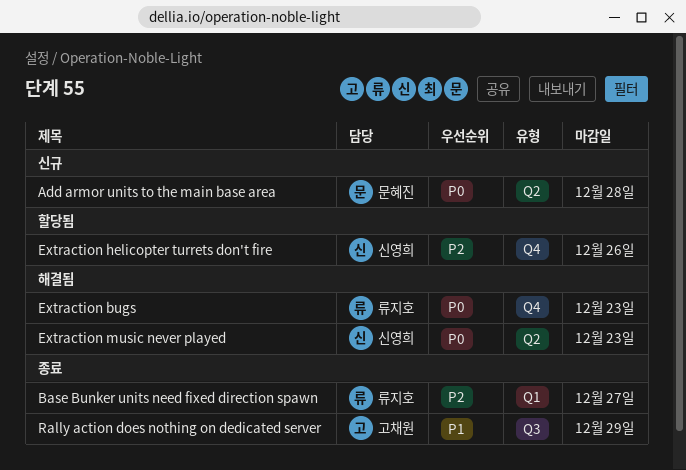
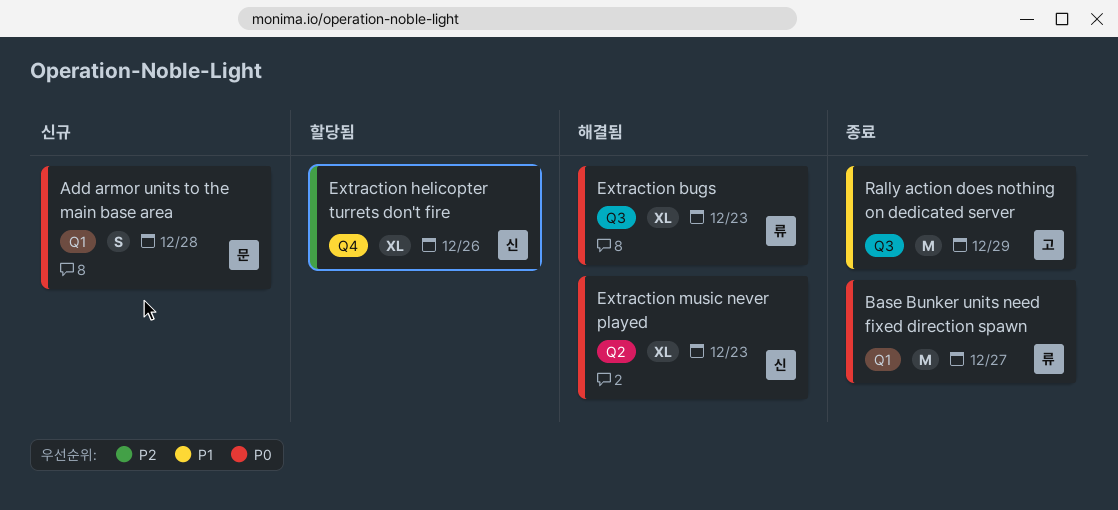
Add armor units to the main base area, label: Q2 -> Q1
Base Bunker units need fixed direction spawn, priority: P2 -> P0
Extraction bugs, label: Q4 -> Q3

